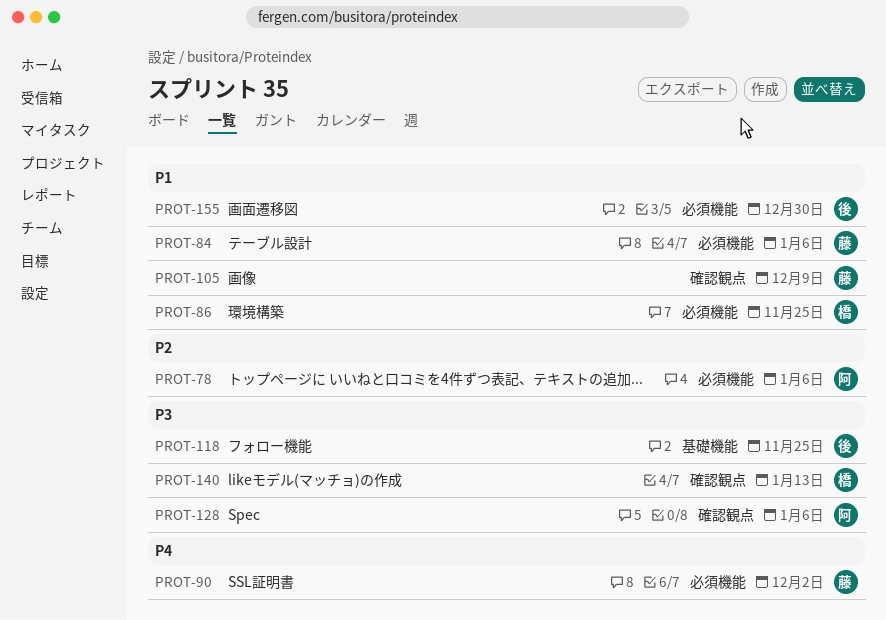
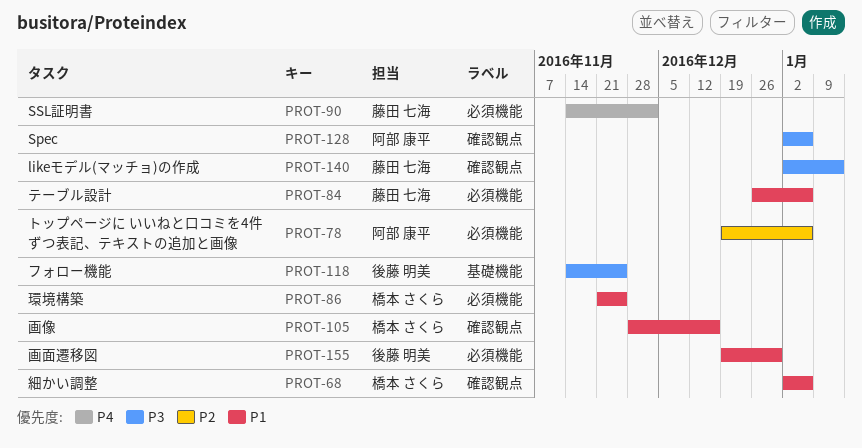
PROT-68: none -> present
PROT-105, owner: 藤田 七海 -> 橋本 さくら
PROT-105, due: Dec 9 -> Dec 16
PROT-140, owner: 橋本 さくら -> 藤田 七海

